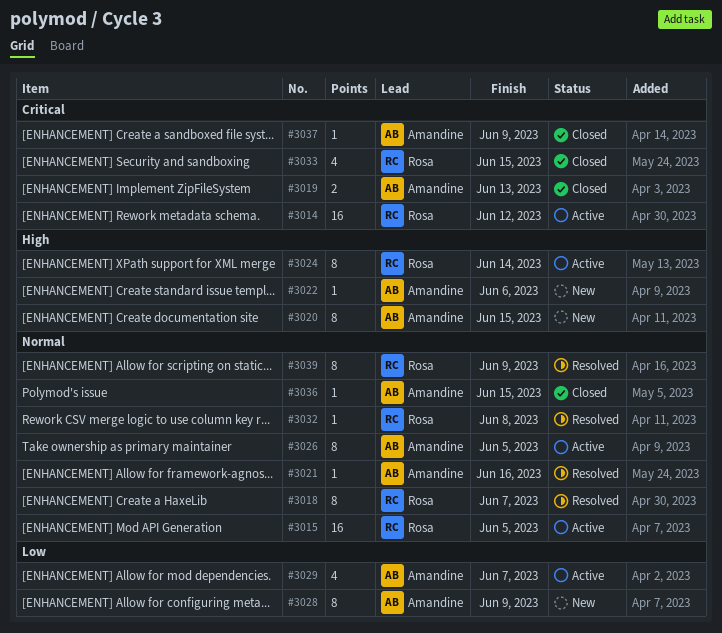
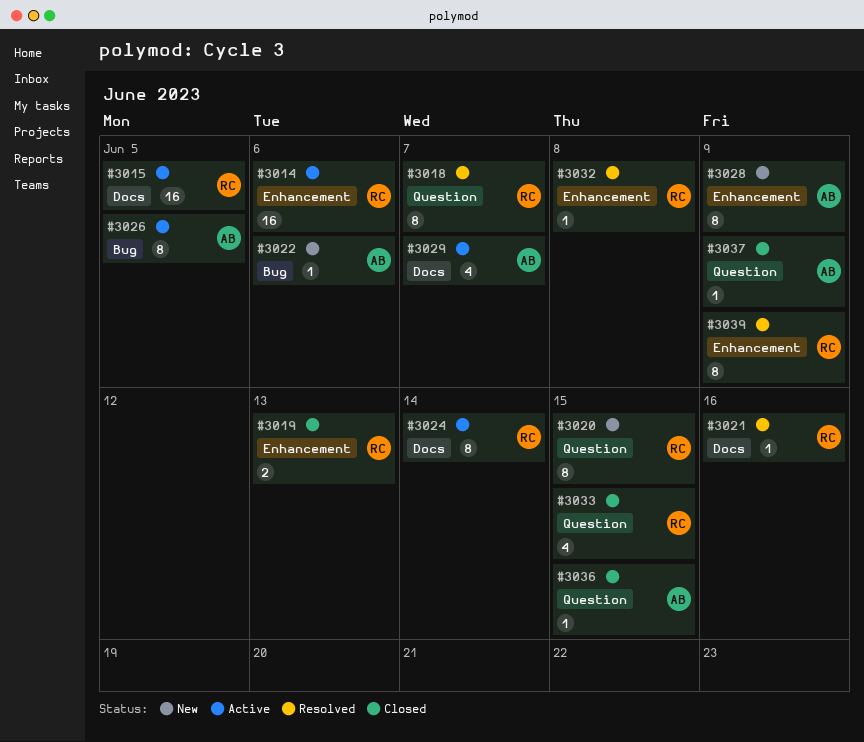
#3014, due: Jun 12 -> Jun 6
#3019, owner: Amandine -> Rosa
#3020, owner: Amandine -> Rosa
#3021, owner: Amandine -> Rosa

